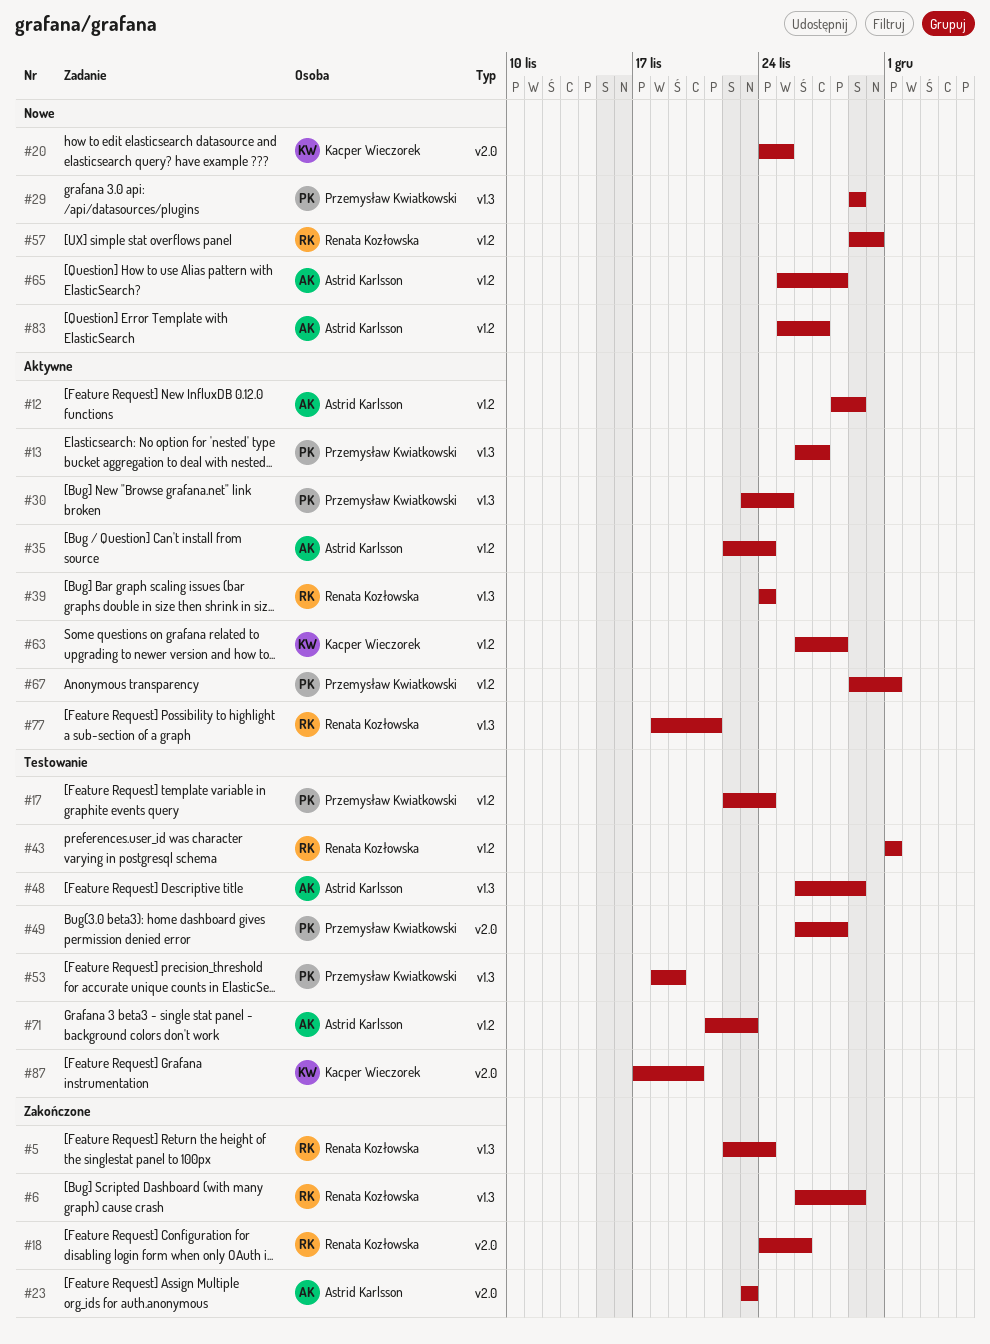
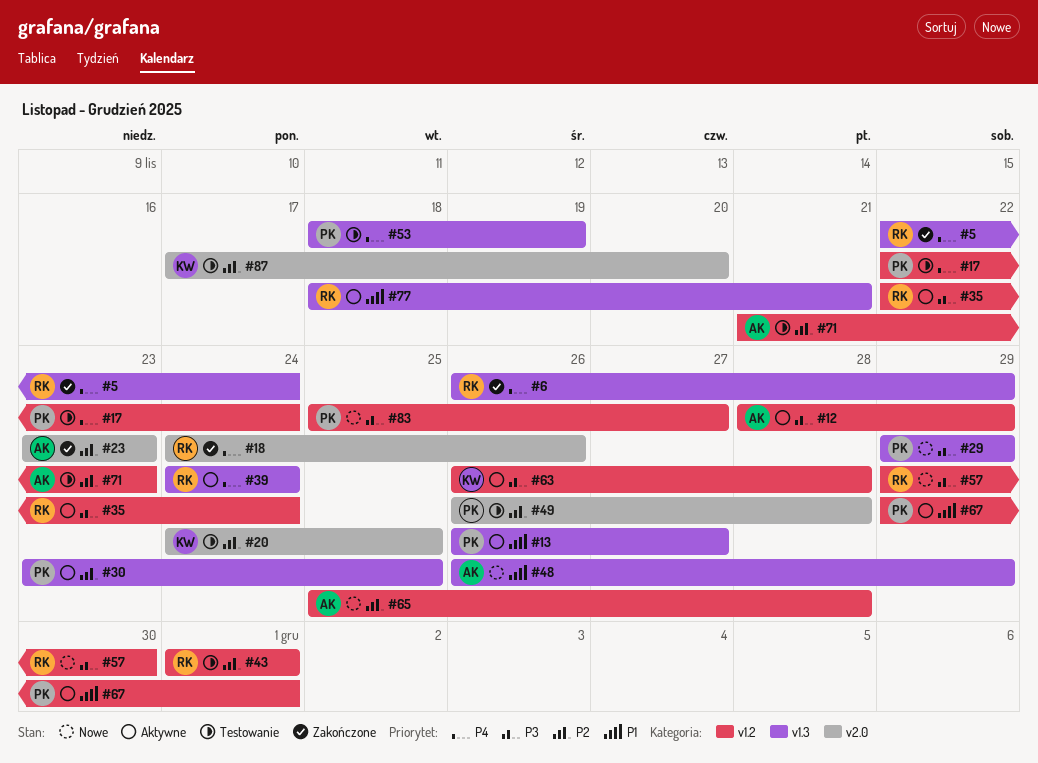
#20, status: Nowe -> Testowanie
#35, owner: Astrid Karlsson -> Renata Kozłowska
#48, status: Testowanie -> Nowe
#83, owner: Astrid Karlsson -> Przemysław Kwiatkowski

